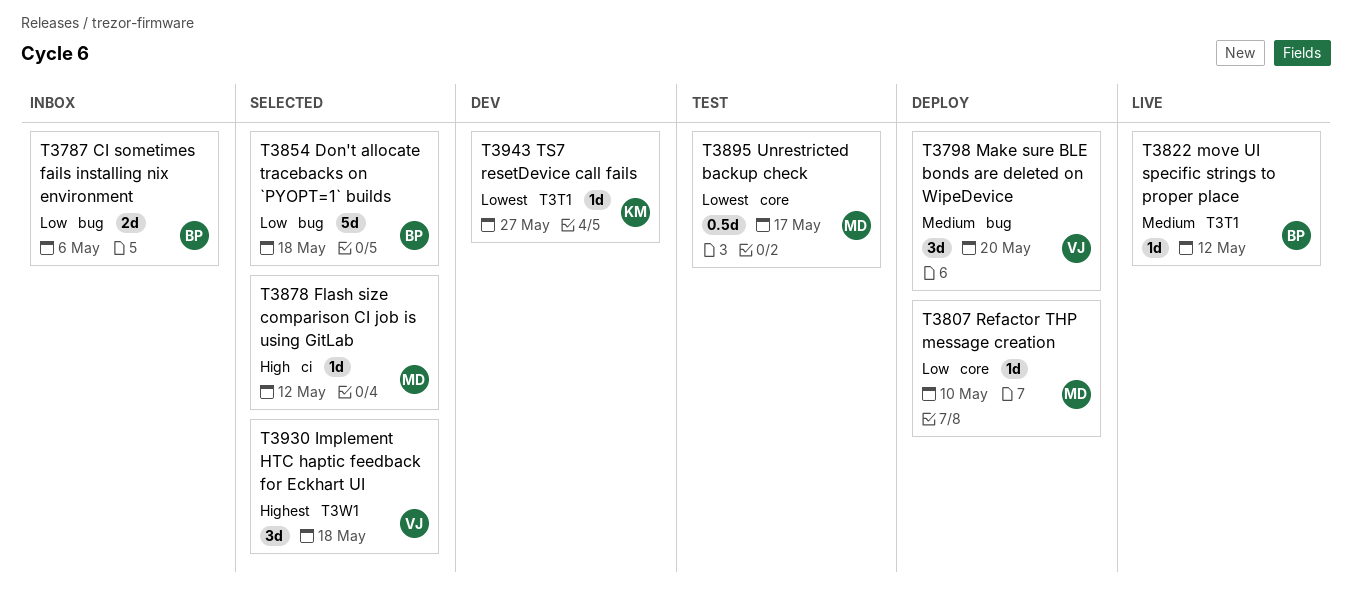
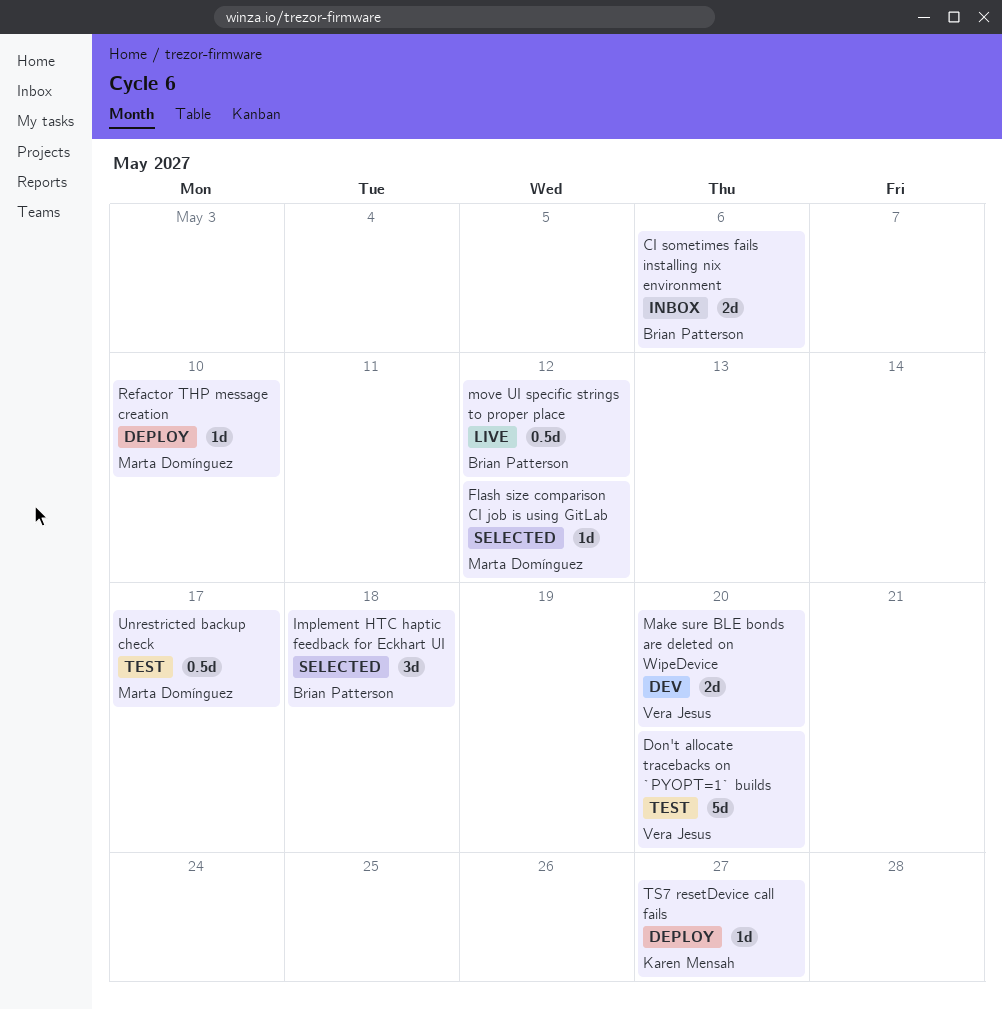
Don't allocate tracebacks on `PYOPT=1` builds, status: Selected -> Test
Don't allocate tracebacks on `PYOPT=1` builds, owner: Brian Patterson -> Vera Jesus
Don't allocate tracebacks on `PYOPT=1` builds, due: May 18 -> May 20
Implement HTC haptic feedback for Eckhart UI, owner: Vera Jesus -> Brian Patterson
Make sure BLE bonds are deleted on WipeDevice, status: Deploy -> Dev
Make sure BLE bonds are deleted on WipeDevice, estimate: 3d -> 2d
move UI specific strings to proper place, estimate: 1d -> 0.5d
TS7 resetDevice call fails, status: Dev -> Deploy

